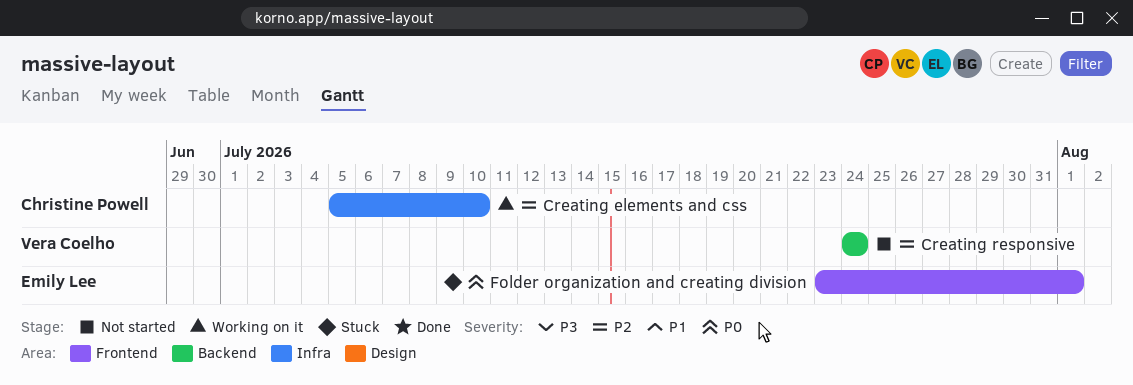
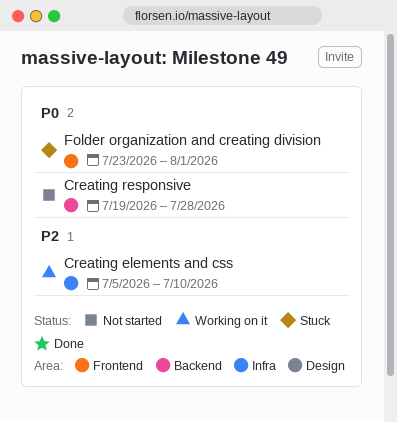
Creating responsive, priority: P2 -> P0
Creating responsive, start: Jul 24 -> Jul 19
Creating responsive, due: Jul 24 -> Jul 28

